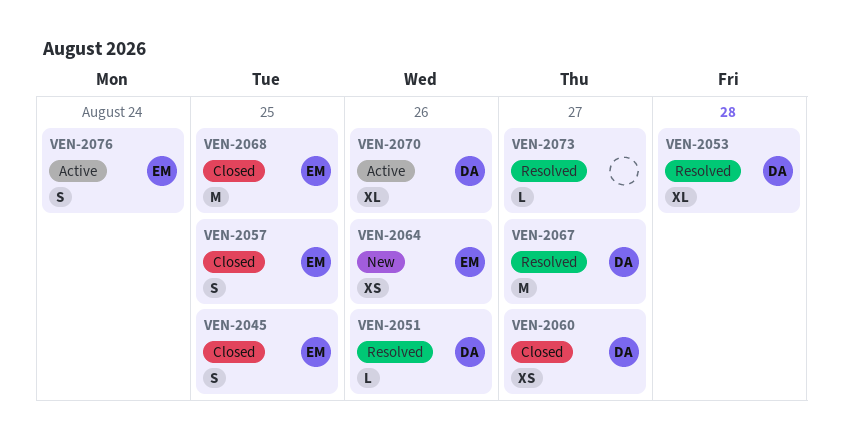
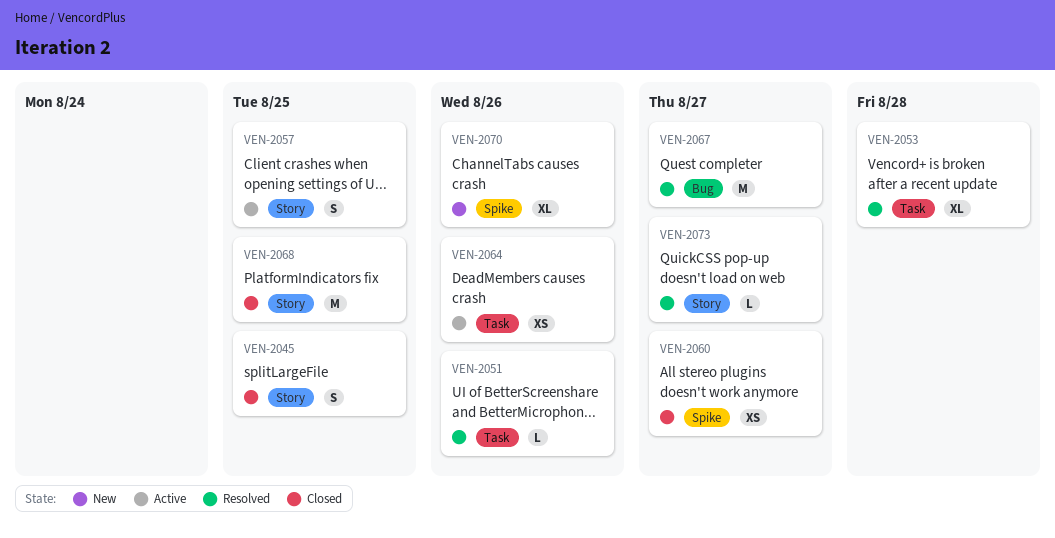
VEN-2057, status: Closed -> Active
VEN-2064, status: New -> Active
VEN-2070, status: Active -> New
VEN-2076: present -> none

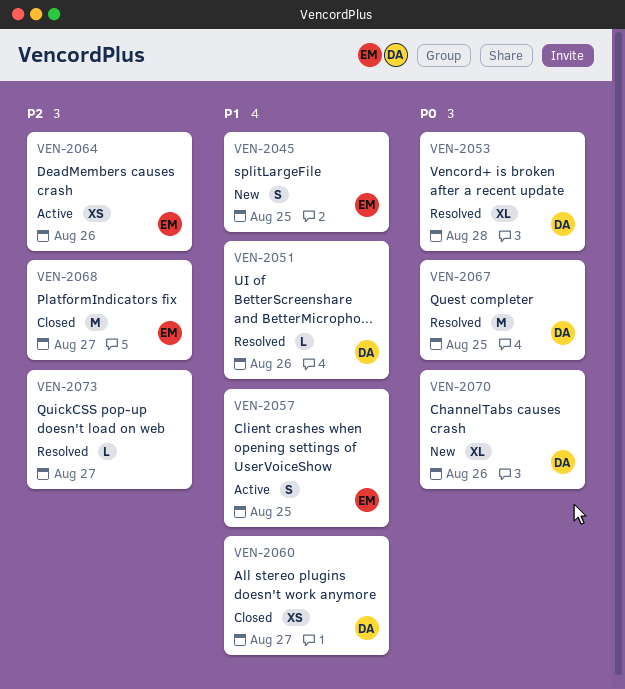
VEN-2045, status: Closed -> New
VEN-2067, due: Aug 27 -> Aug 25
VEN-2068, due: Aug 25 -> Aug 27

